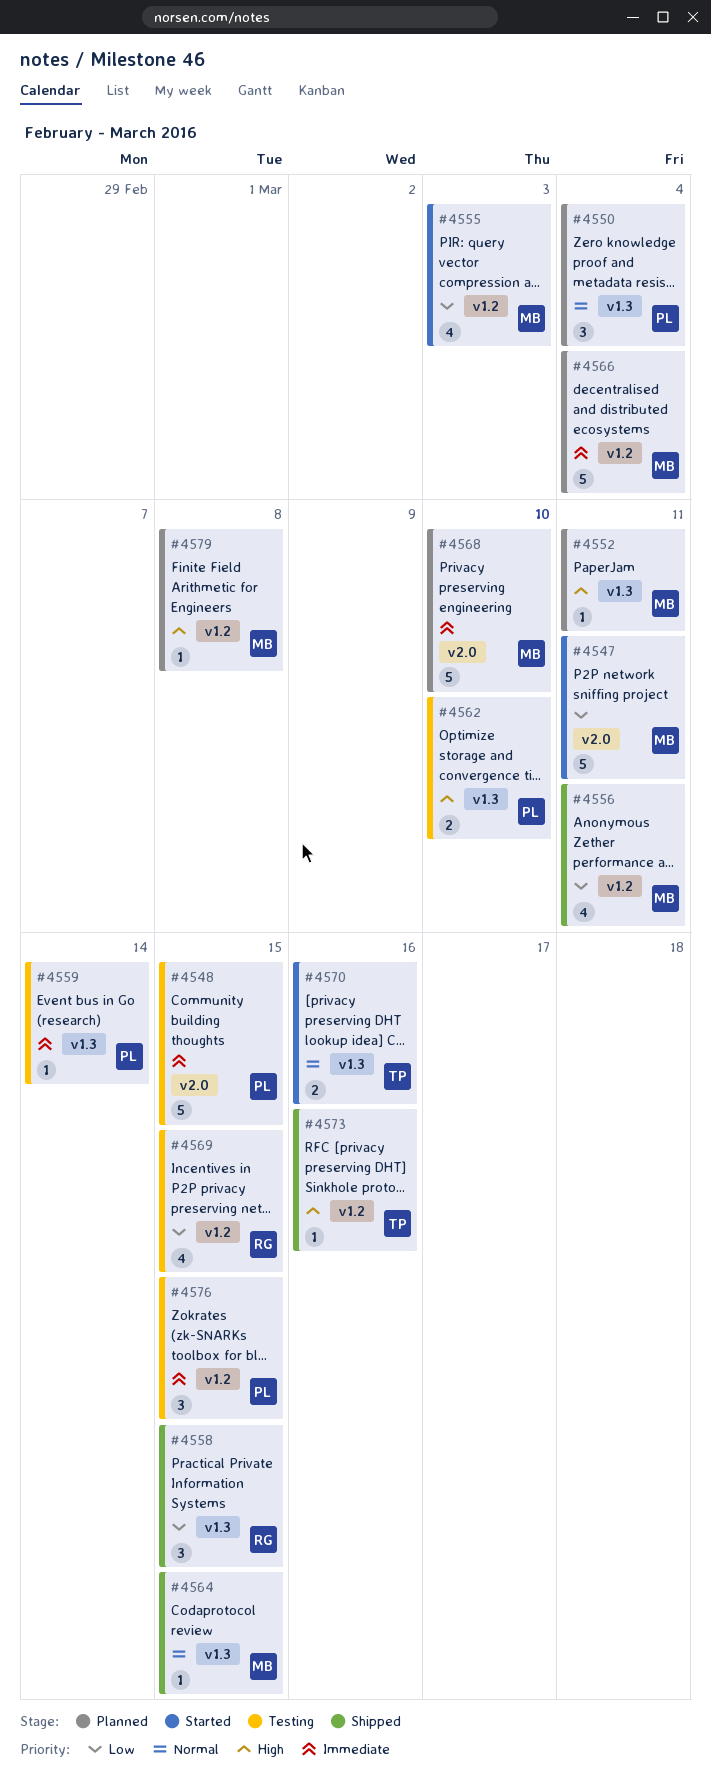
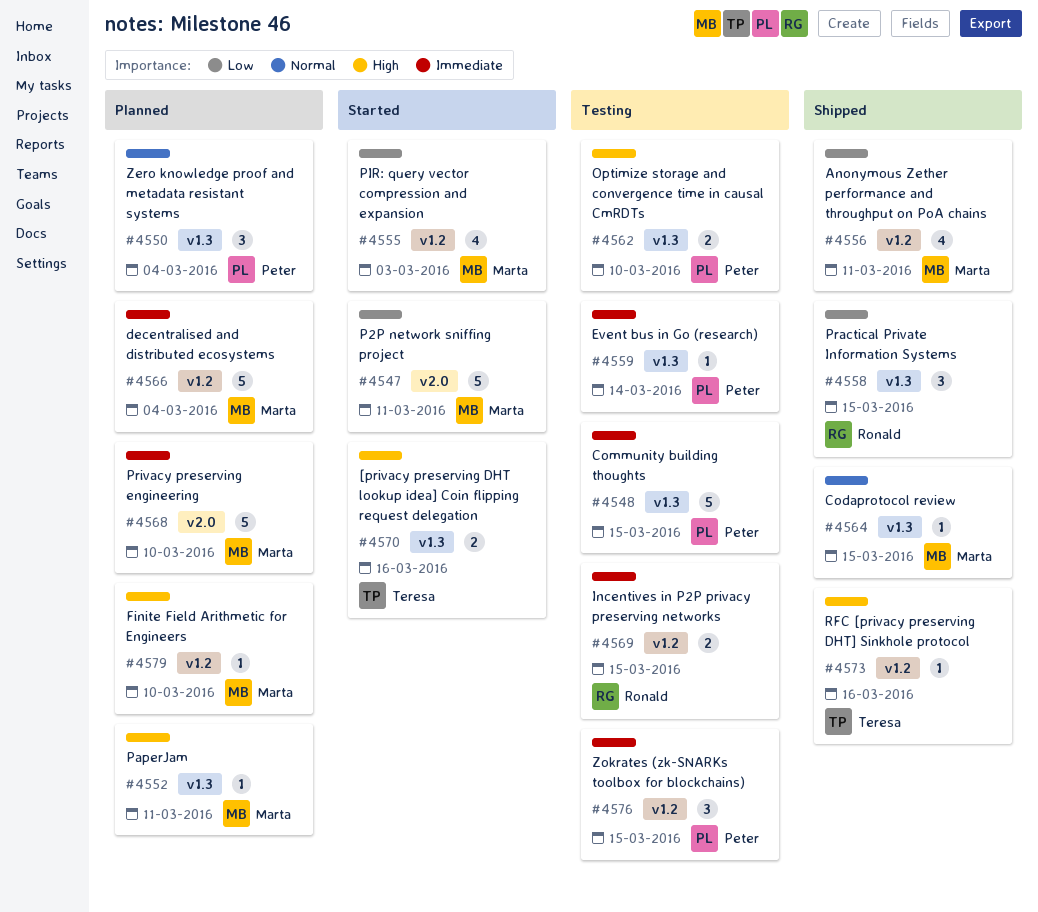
#4548, label: v2.0 -> v1.3
#4569, priority: Low -> Immediate
#4569, estimate: 4 -> 2
#4570, priority: Normal -> High
#4579, due: Mar 8 -> Mar 10

